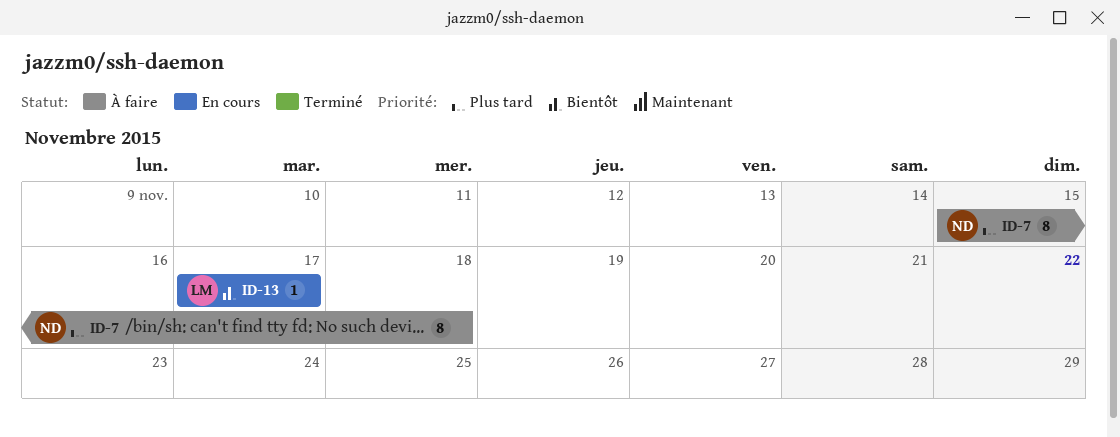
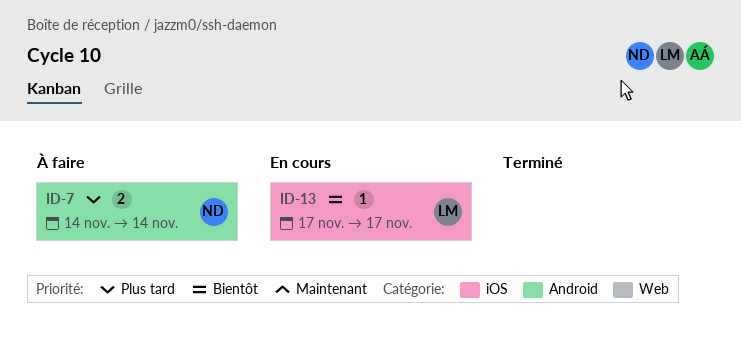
ID-7, estimate: 8 -> 2
ID-7, start: Nov 15 -> Nov 14
ID-7, due: Nov 18 -> Nov 14

